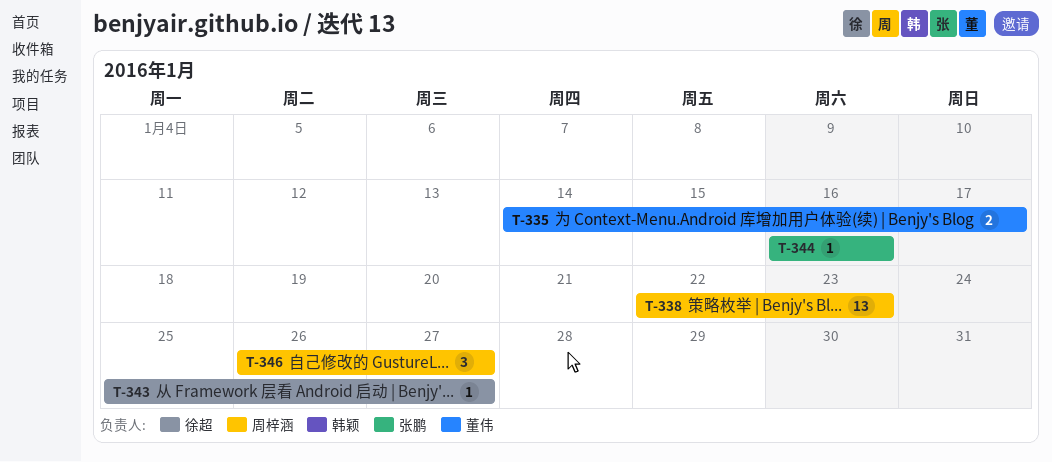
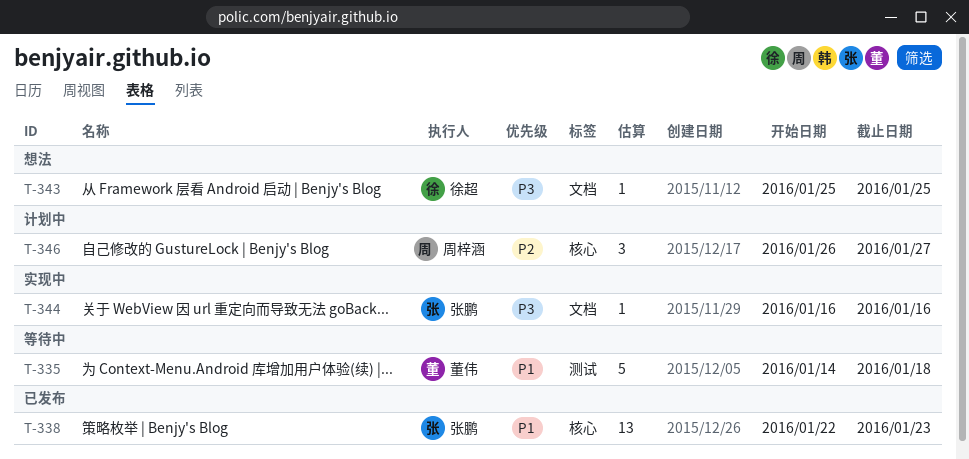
T-335, estimate: 2 -> 5
T-335, due: Jan 17 -> Jan 18
T-338, owner: 周梓涵 -> 张鹏
T-343, due: Jan 27 -> Jan 25

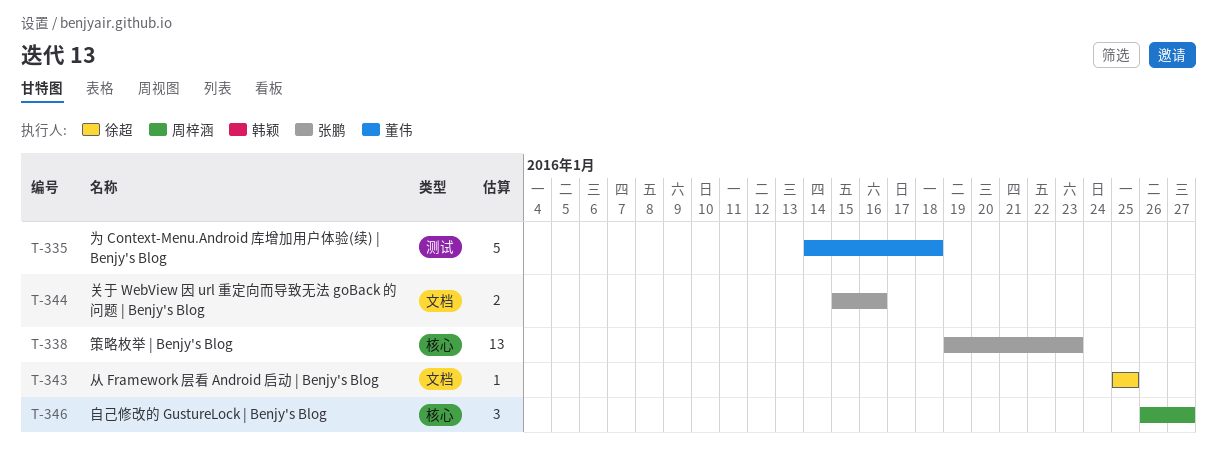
T-338, start: Jan 22 -> Jan 19
T-344, estimate: 1 -> 2
T-344, start: Jan 16 -> Jan 15

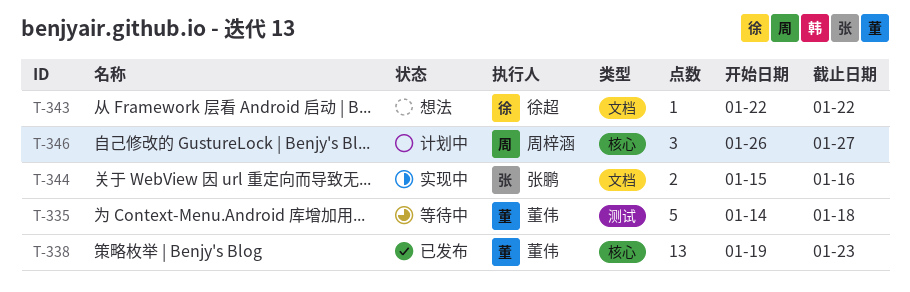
T-338, owner: 张鹏 -> 董伟
T-343, start: Jan 25 -> Jan 22
T-343, due: Jan 25 -> Jan 22

